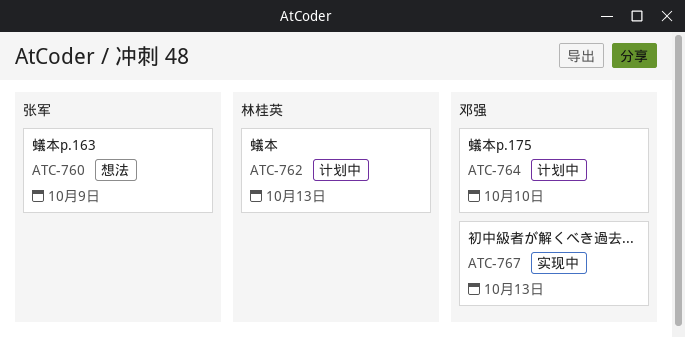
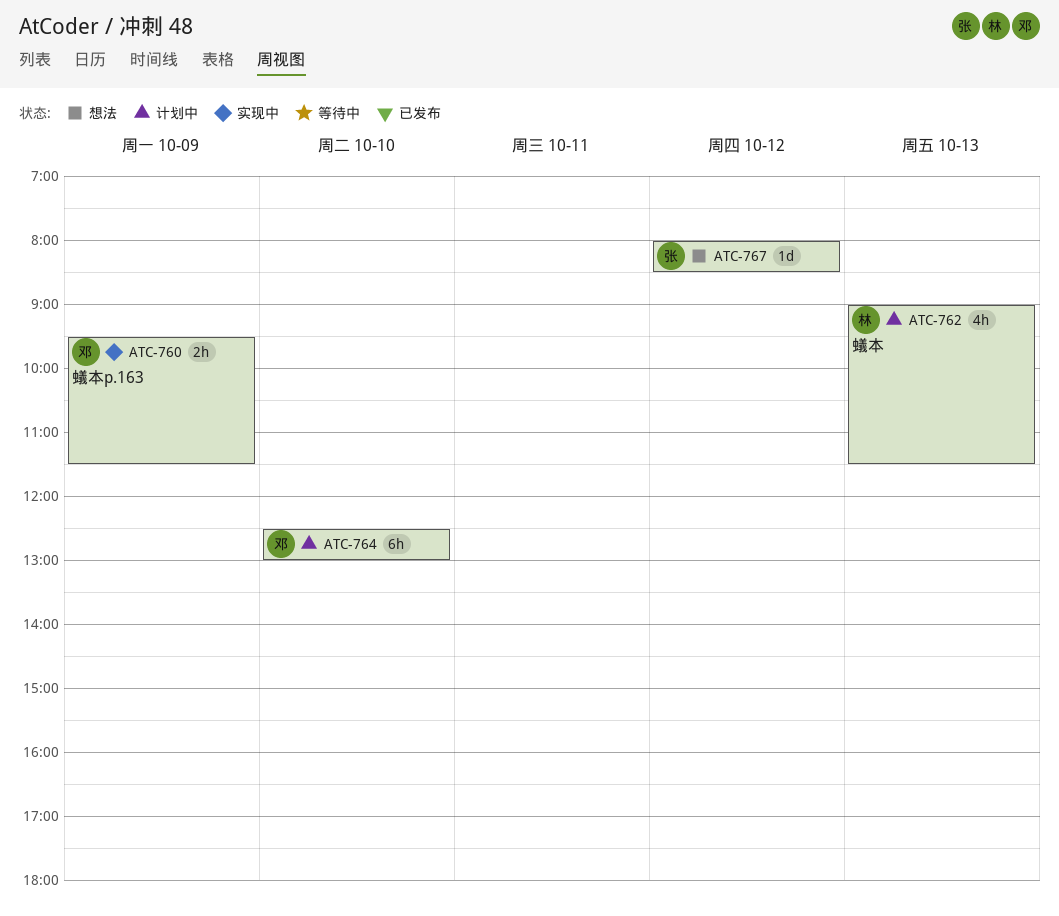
ATC-760, status: 想法 -> 实现中
ATC-760, owner: 张军 -> 邓强
ATC-767, status: 实现中 -> 想法
ATC-767, owner: 邓强 -> 张军
ATC-767, day: Oct 13 -> Oct 12

